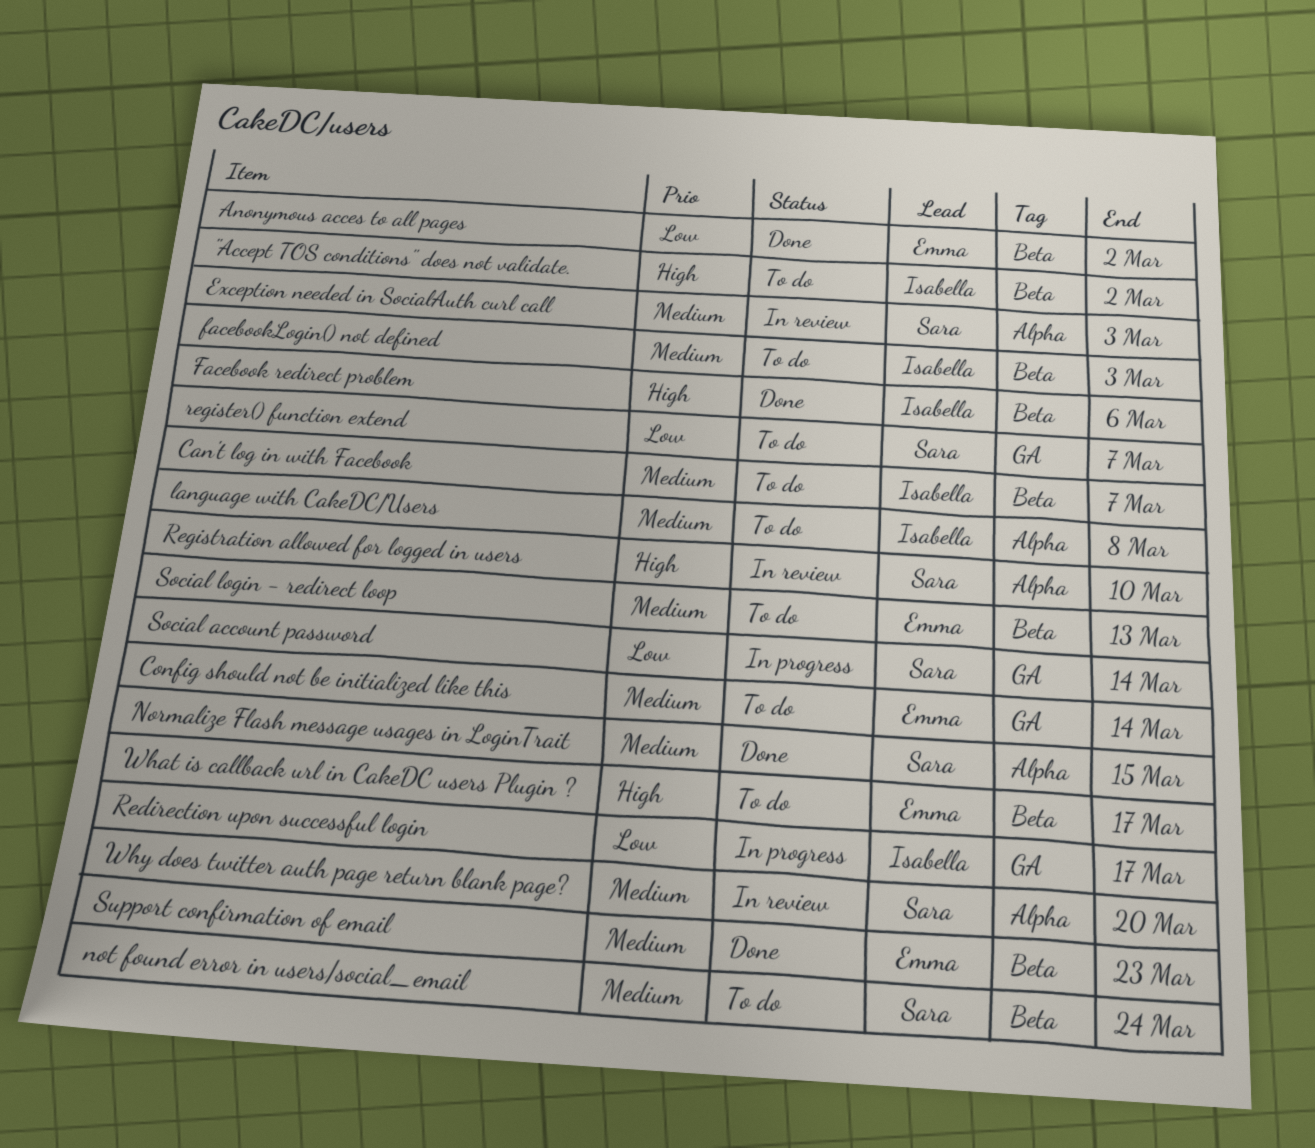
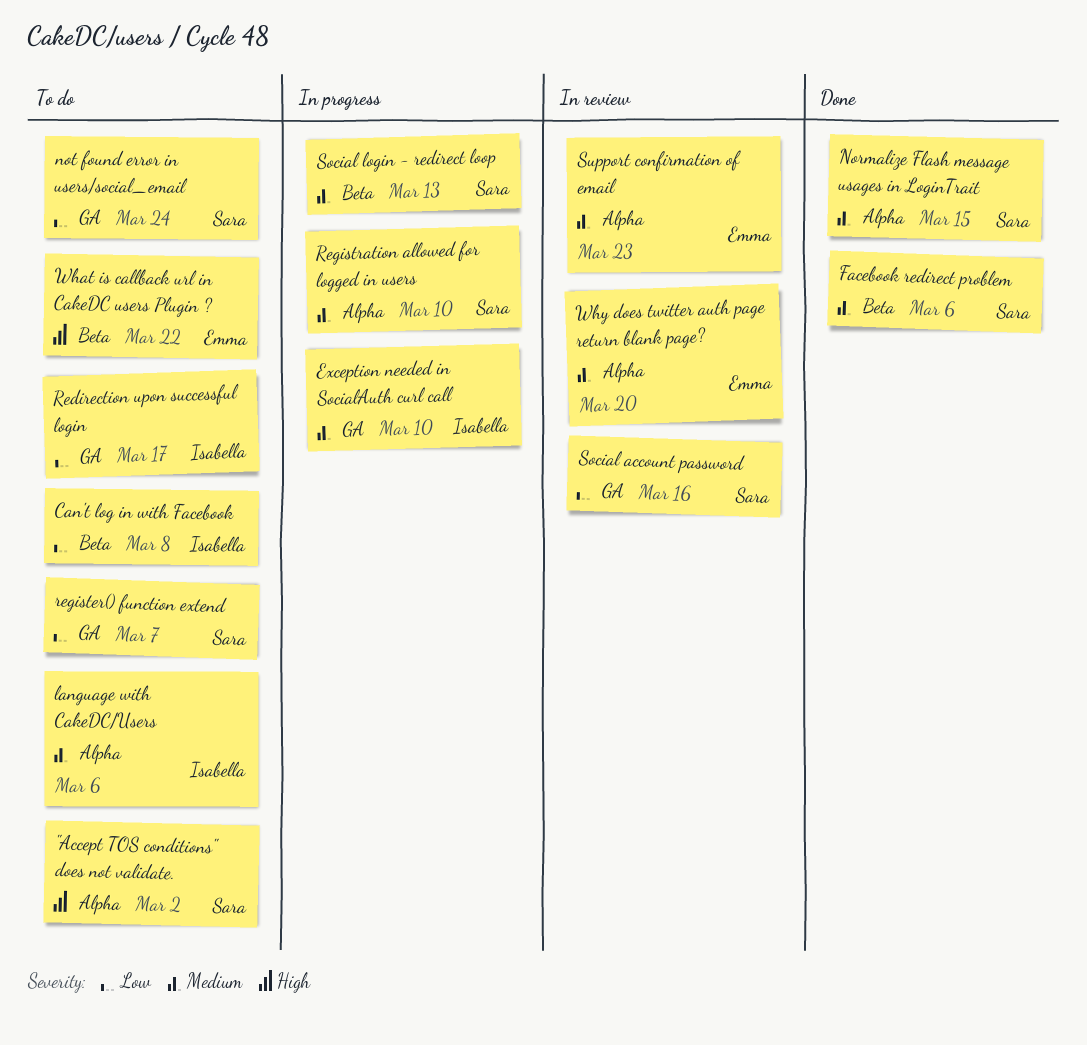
"Accept TOS conditions" does not validate., owner: Isabella -> Sara
"Accept TOS conditions" does not validate., label: Beta -> Alpha
Anonymous acces to all pages: present -> none
Can't log in with Facebook, priority: Medium -> Low
Can't log in with Facebook, due: Mar 7 -> Mar 8
Config should not be initialized like this: present -> none
Exception needed in SocialAuth curl call, status: In review -> In progress
Exception needed in SocialAuth curl call, owner: Sara -> Isabella
Exception needed in SocialAuth curl call, label: Alpha -> GA
Exception needed in SocialAuth curl call, due: Mar 3 -> Mar 10
Facebook redirect problem, owner: Isabella -> Sara
Facebook redirect problem, priority: High -> Medium
facebookLogin() not defined: present -> none
language with CakeDC/Users, due: Mar 8 -> Mar 6
not found error in users/social_email, priority: Medium -> Low
not found error in users/social_email, label: Beta -> GA
Redirection upon successful login, status: In progress -> To do
Registration allowed for logged in users, status: In review -> In progress
Registration allowed for logged in users, priority: High -> Medium
Social account password, status: In progress -> In review
Social account password, due: Mar 14 -> Mar 16
Social login - redirect loop, status: To do -> In progress
Social login - redirect loop, owner: Emma -> Sara
Support confirmation of email, status: Done -> In review
Support confirmation of email, label: Beta -> Alpha
What is callback url in CakeDC users Plugin ?, due: Mar 17 -> Mar 22
Why does twitter auth page return blank page?, owner: Sara -> Emma

